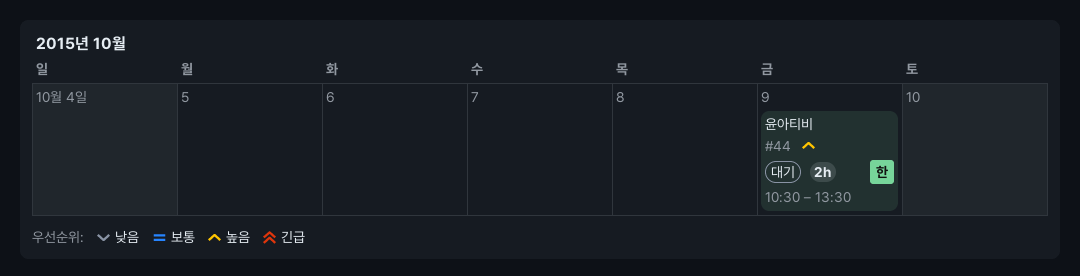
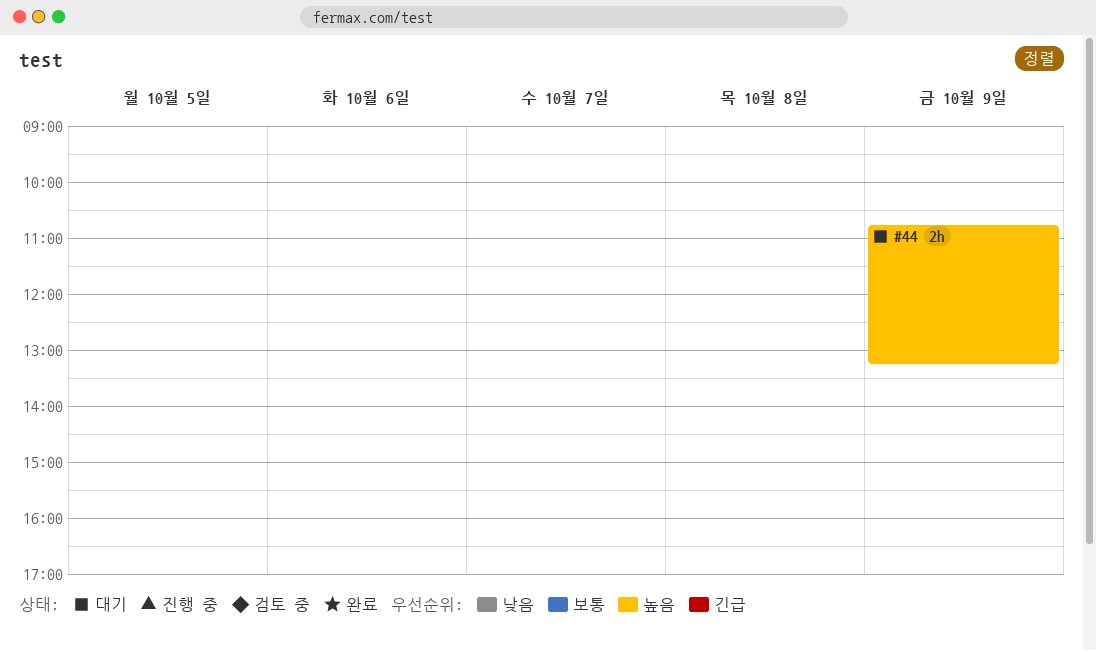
#44, begins: 10:30 -> 10:45
#44, ends: 13:30 -> 13:15

